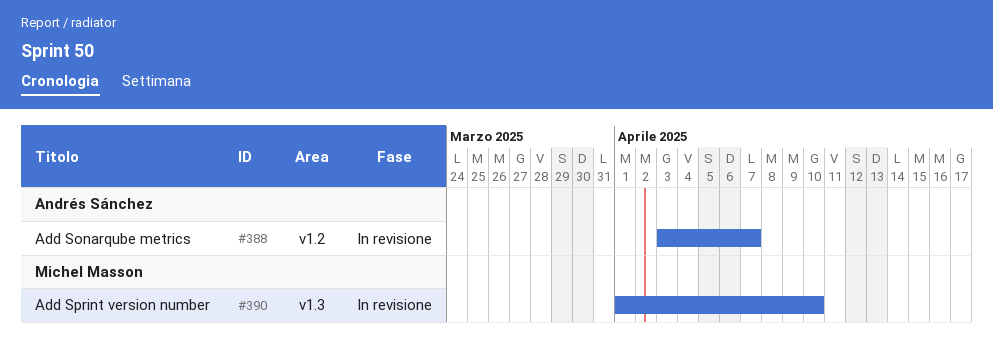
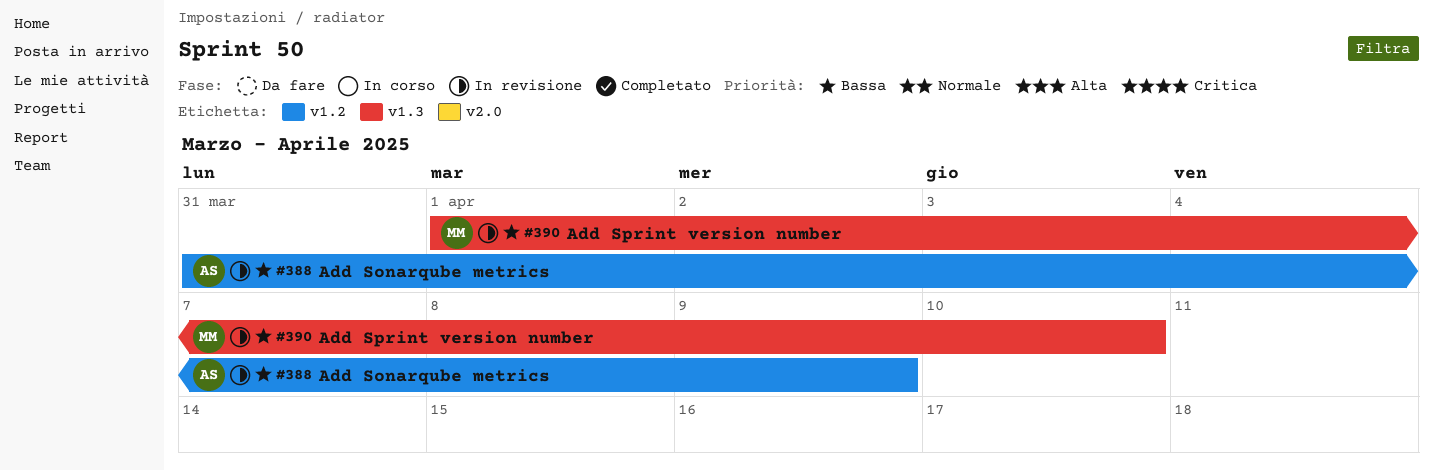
#388, start: Apr 3 -> Mar 31
#388, due: Apr 7 -> Apr 9

